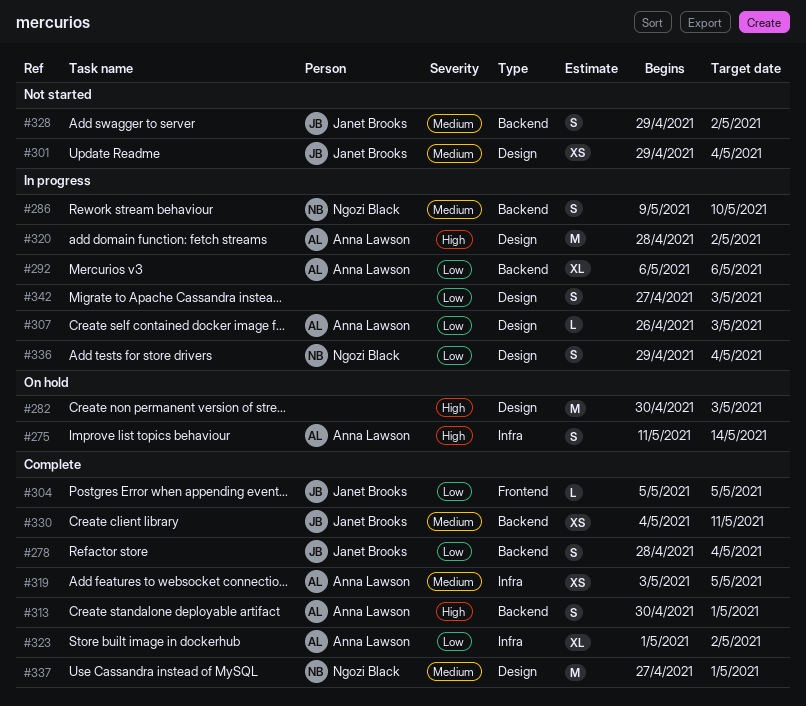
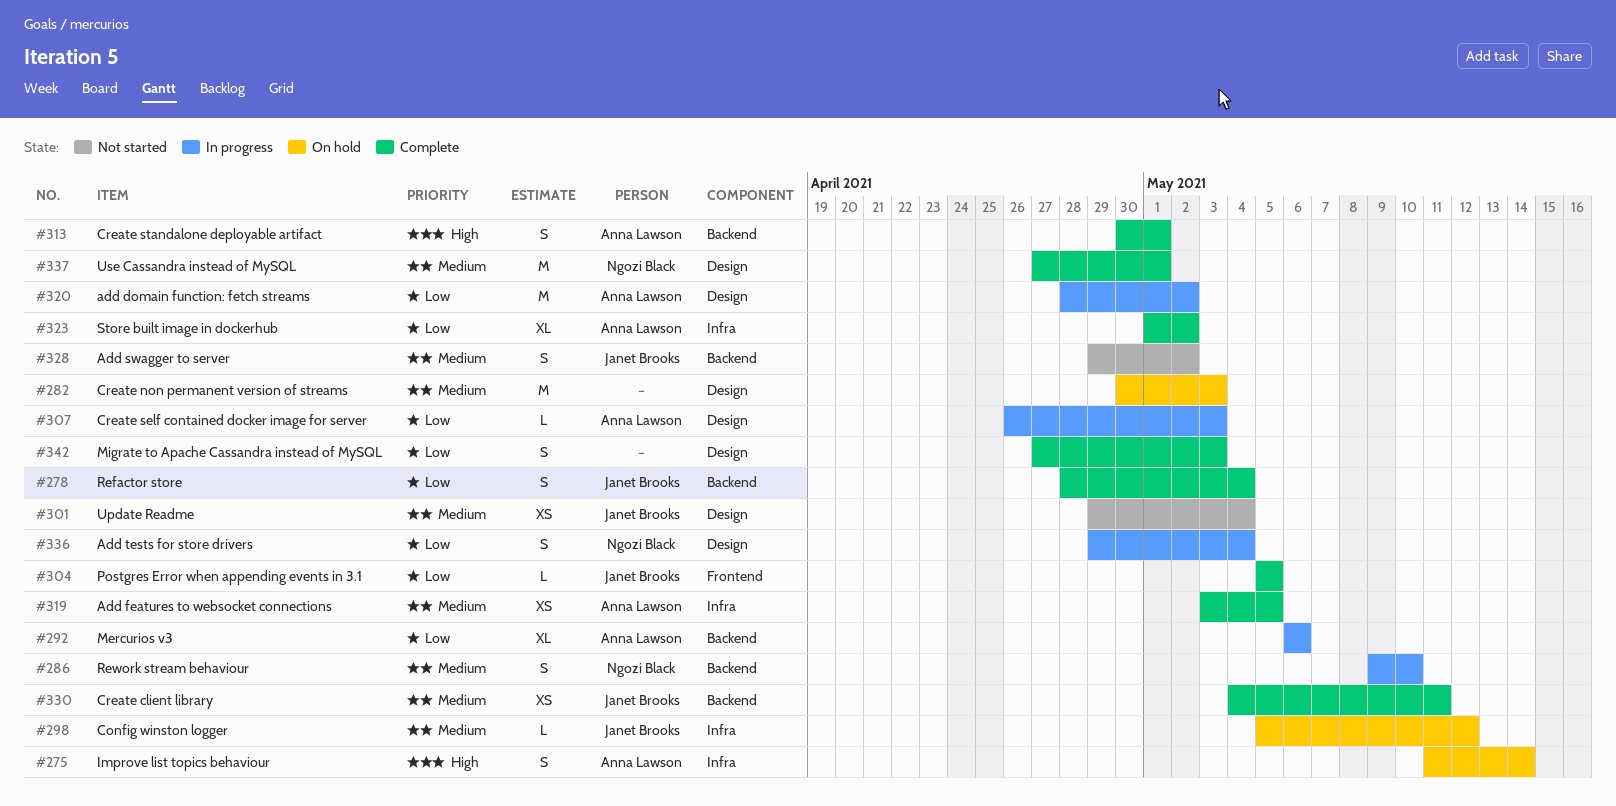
#282, priority: High -> Medium
#298: none -> present
#320, priority: High -> Low
#342, status: In progress -> Complete

